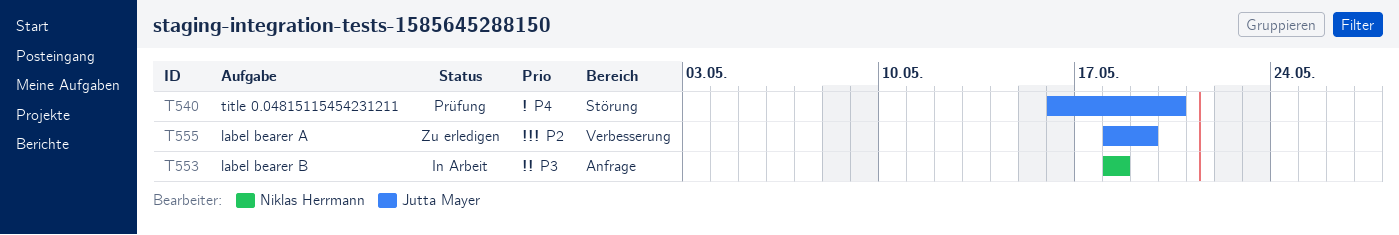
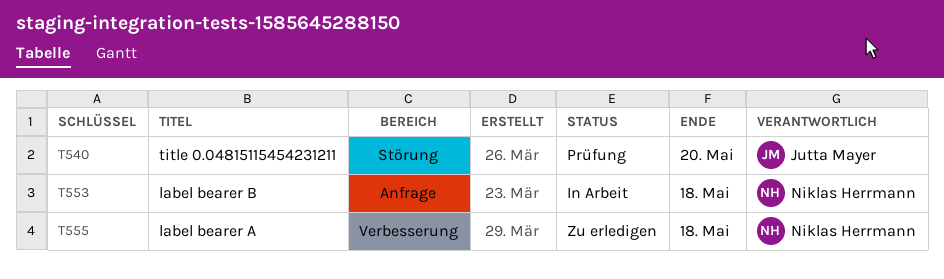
T555, owner: Jutta Mayer -> Niklas Herrmann
T555, due: May 19 -> May 18

